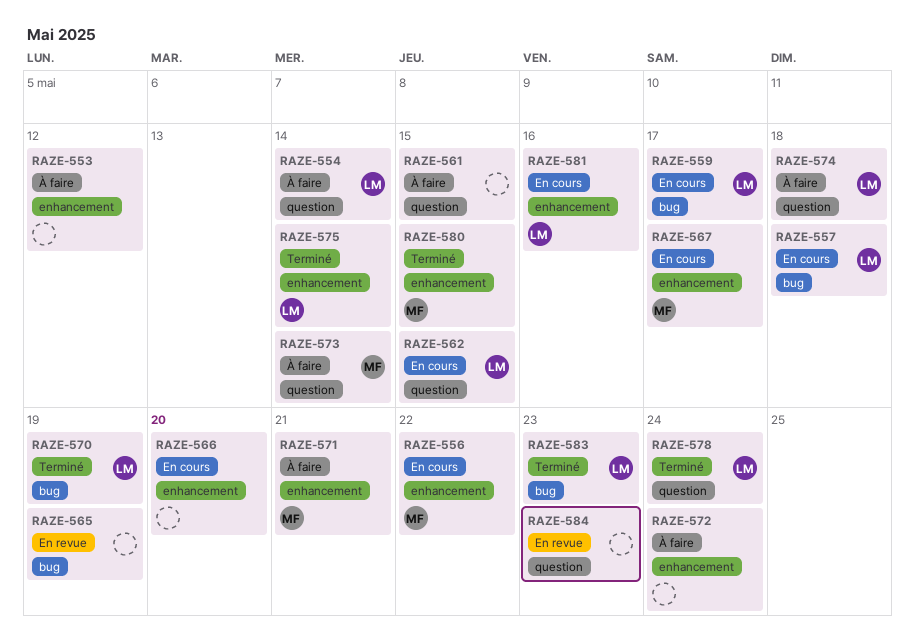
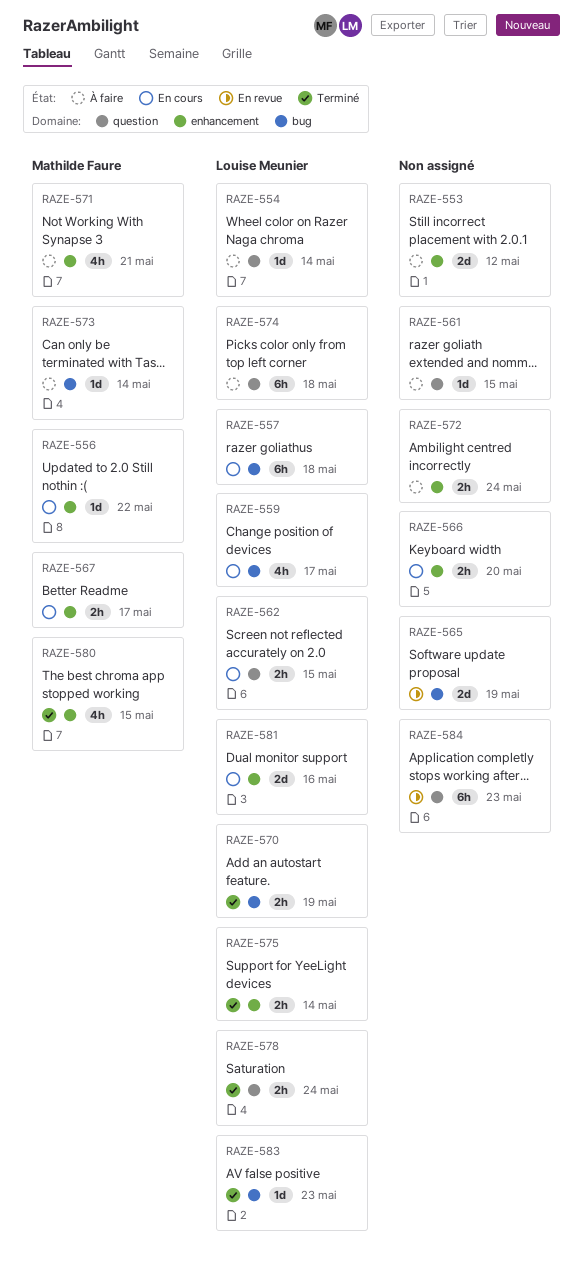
RAZE-573, label: question -> bug

